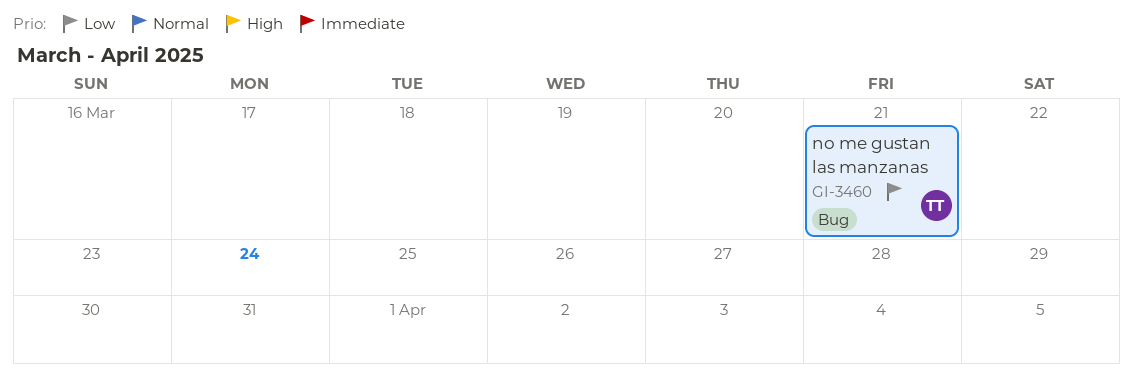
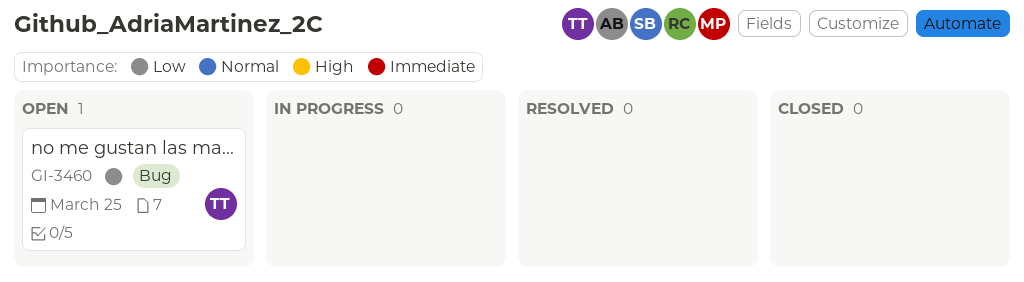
GI-3460, due: Mar 21 -> Mar 25

